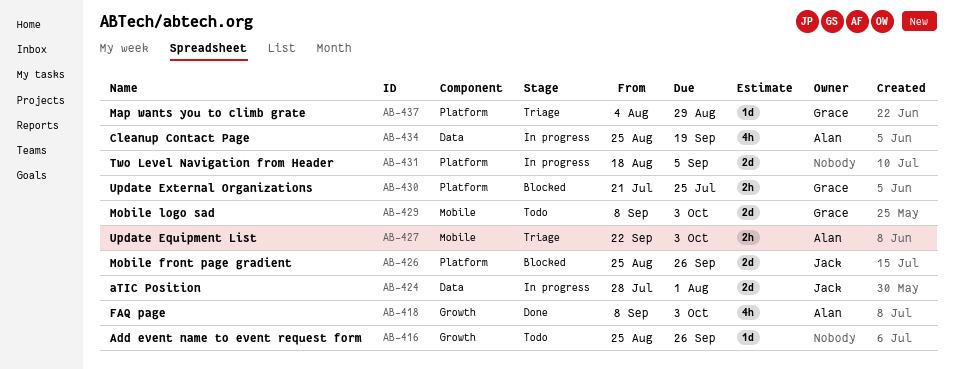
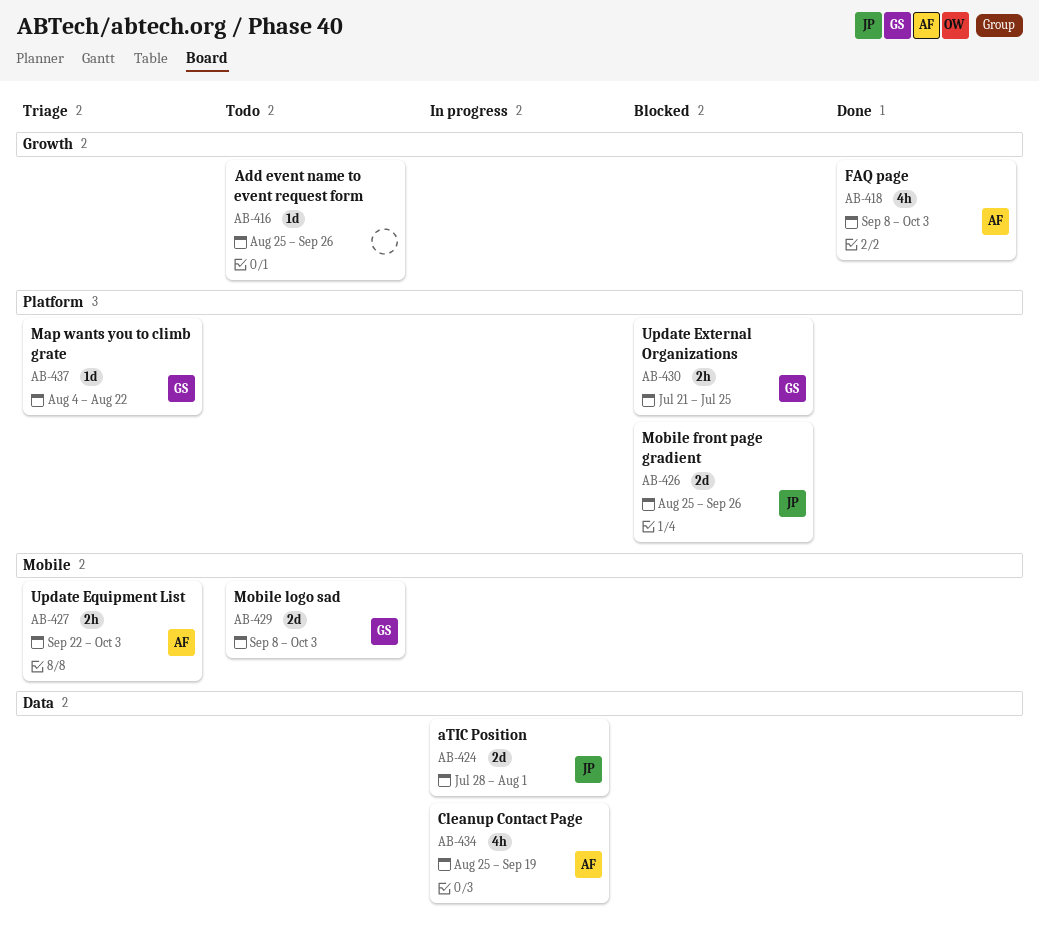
AB-431: present -> none
AB-437, due: Aug 29 -> Aug 22

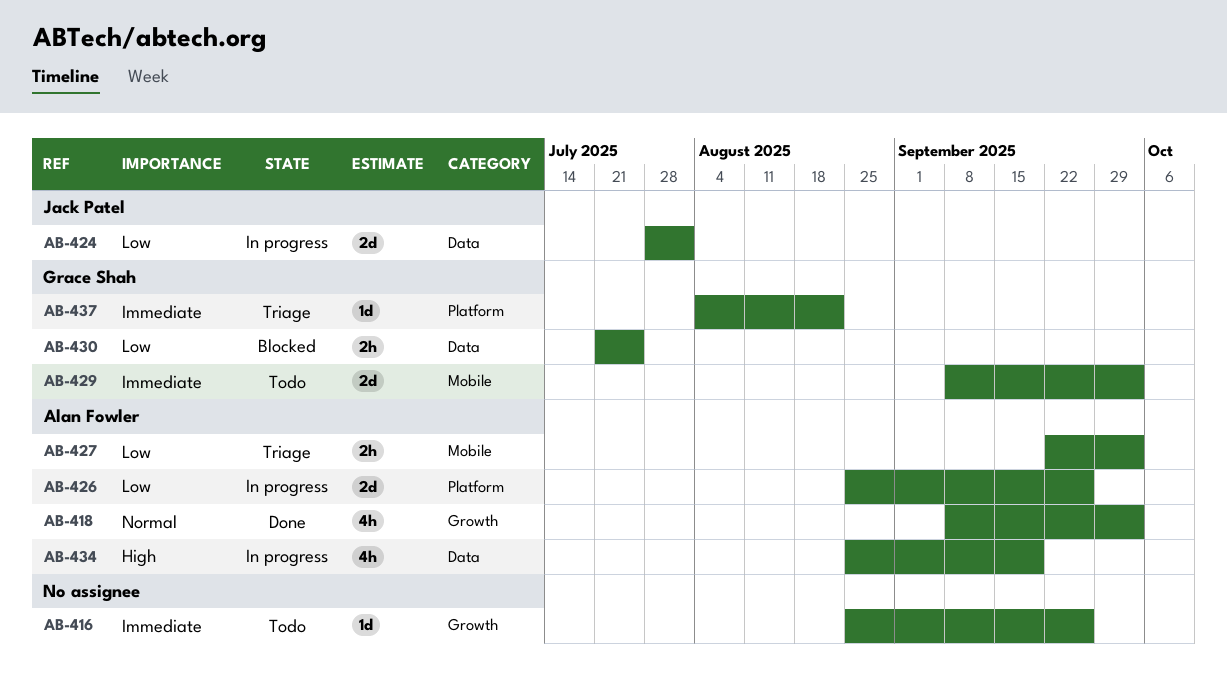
AB-426, status: Blocked -> In progress
AB-426, owner: Jack Patel -> Alan Fowler
AB-430, label: Platform -> Data

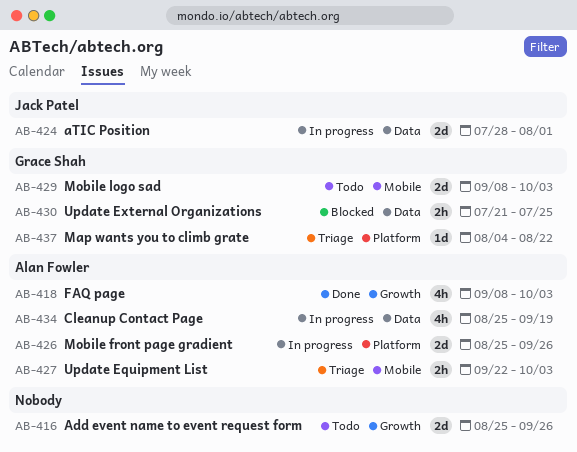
AB-416, estimate: 1d -> 2d

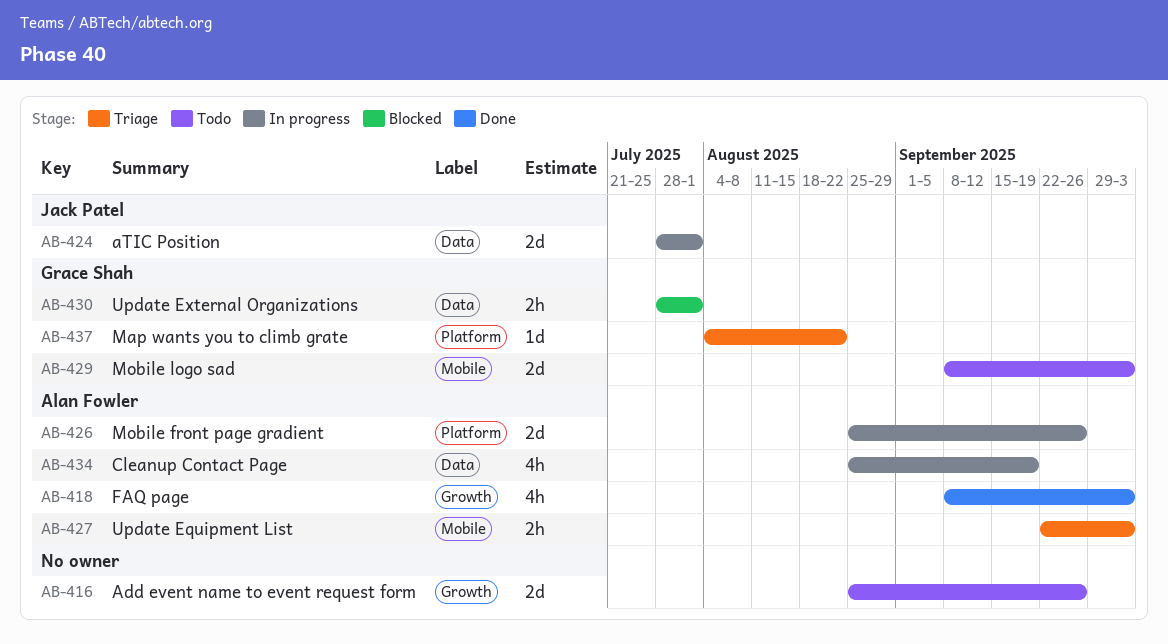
AB-430, start: Jul 21 -> Jul 28
AB-430, due: Jul 25 -> Aug 1

